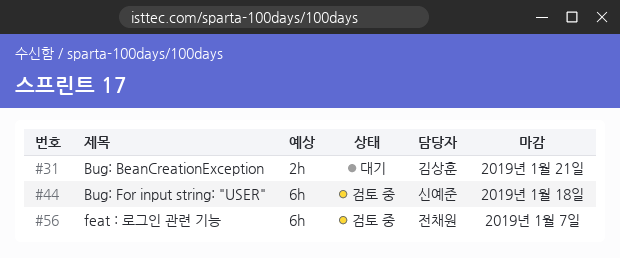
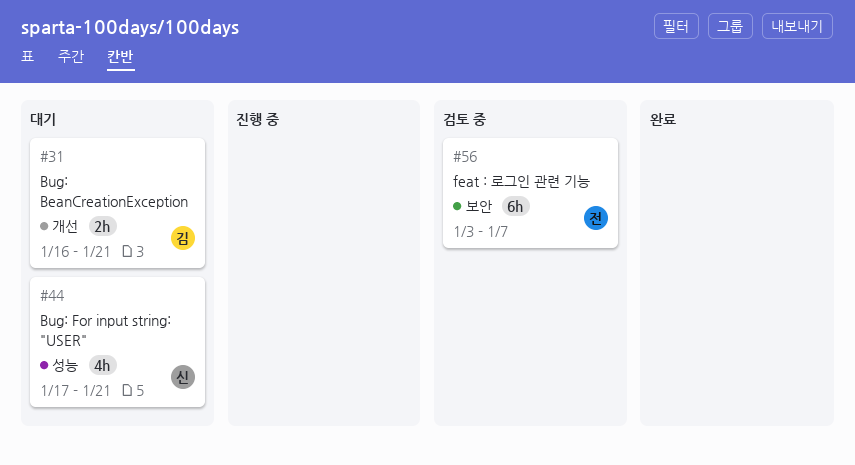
#44, status: 검토 중 -> 대기
#44, estimate: 6h -> 4h
#44, due: Jan 18 -> Jan 21

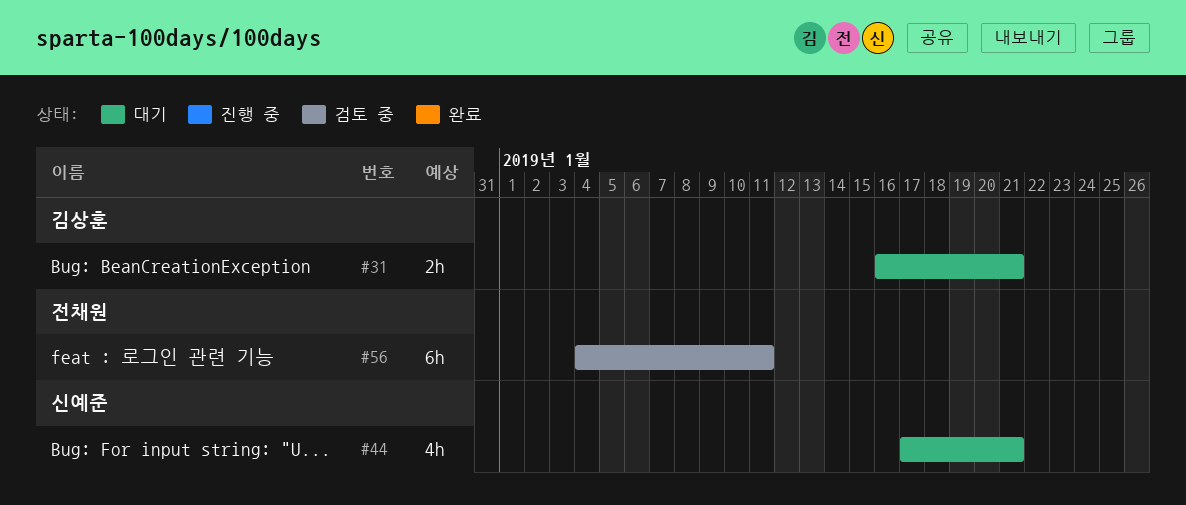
#56, start: Jan 3 -> Jan 4
#56, due: Jan 7 -> Jan 11

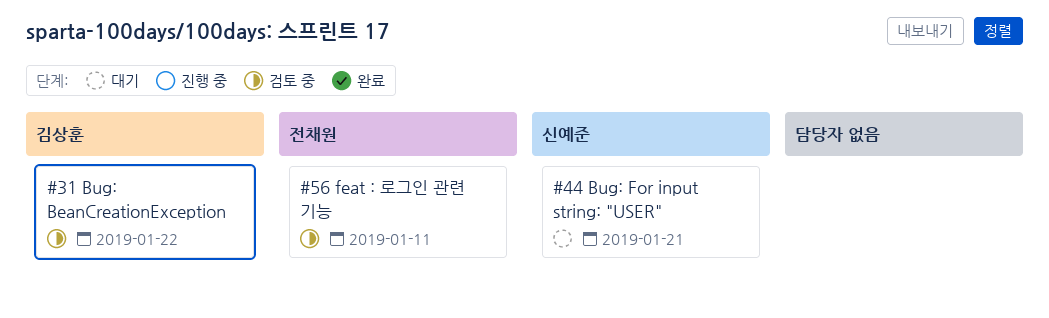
#31, status: 대기 -> 검토 중
#31, due: Jan 21 -> Jan 22

